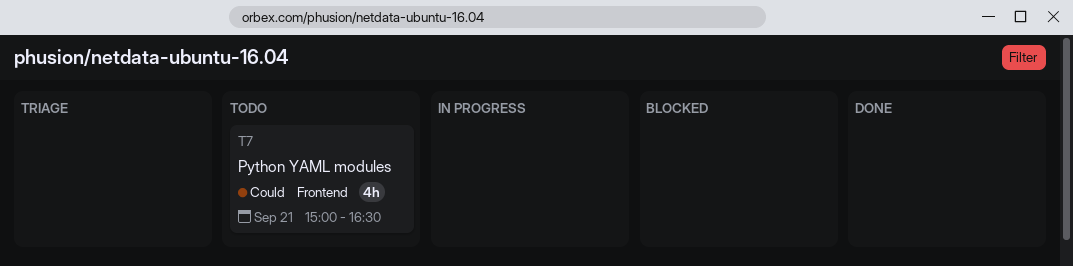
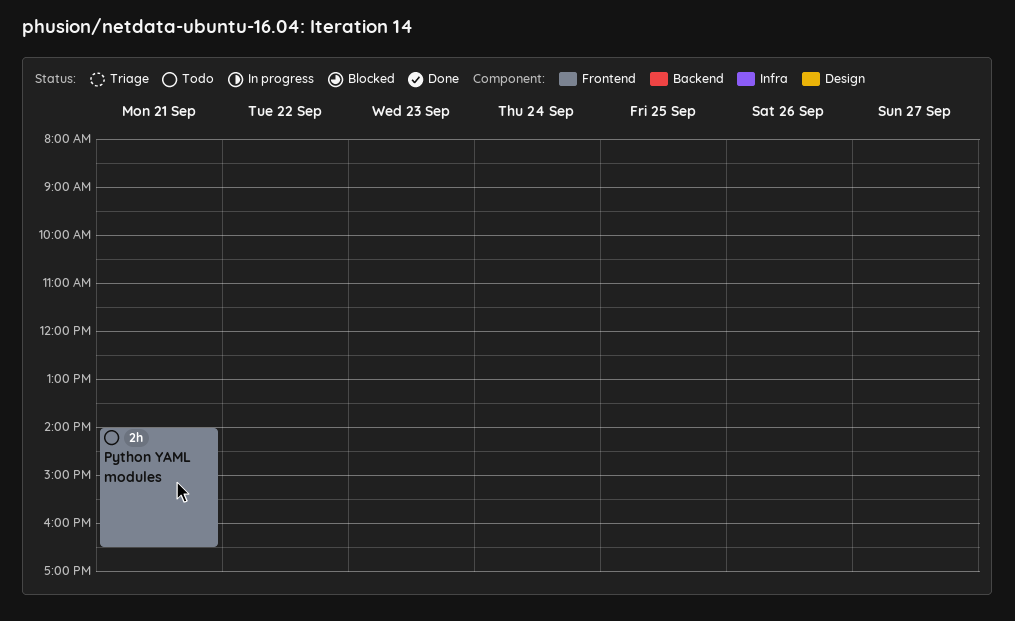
Python YAML modules, estimate: 4h -> 2h
Python YAML modules, begins: 15:00 -> 14:00

